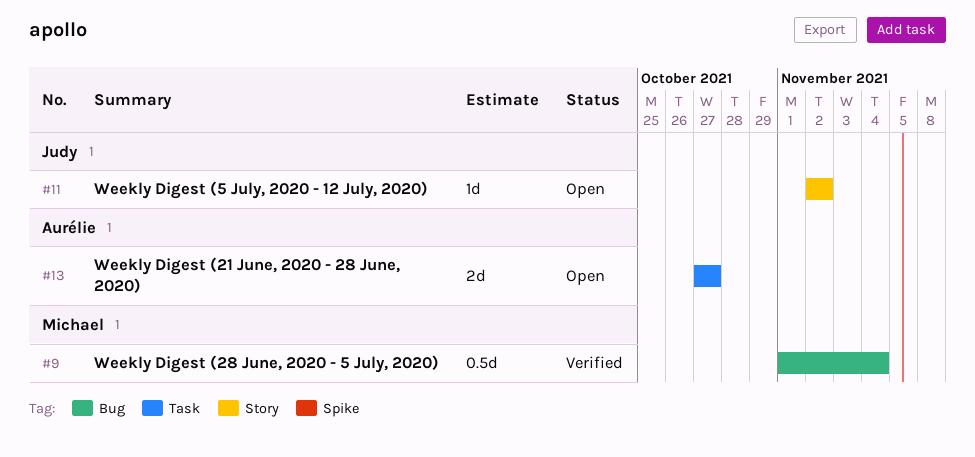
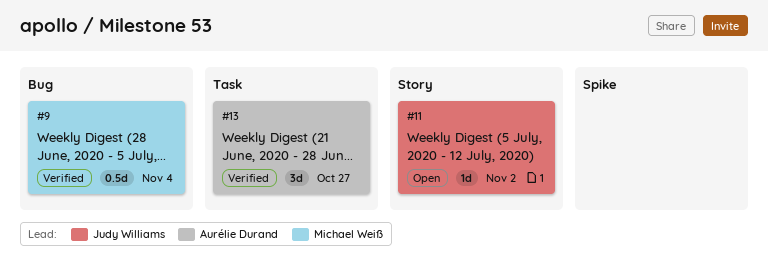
#13, status: Open -> Verified
#13, estimate: 2d -> 3d

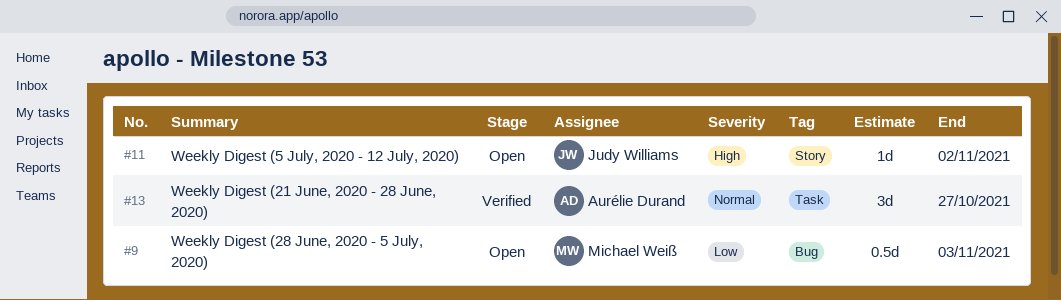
#9, status: Verified -> Open
#9, due: Nov 4 -> Nov 3

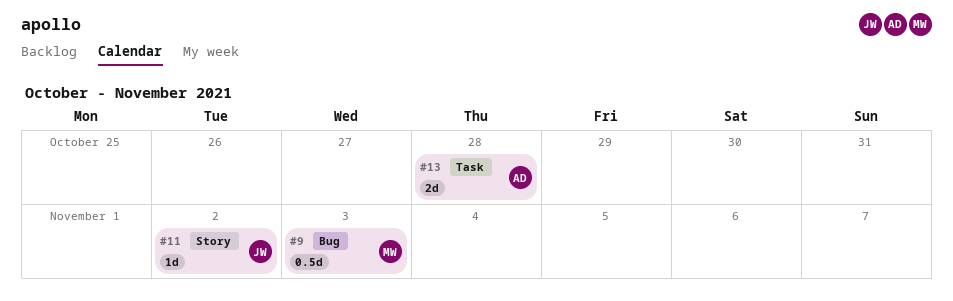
#13, estimate: 3d -> 2d
#13, due: Oct 27 -> Oct 28

